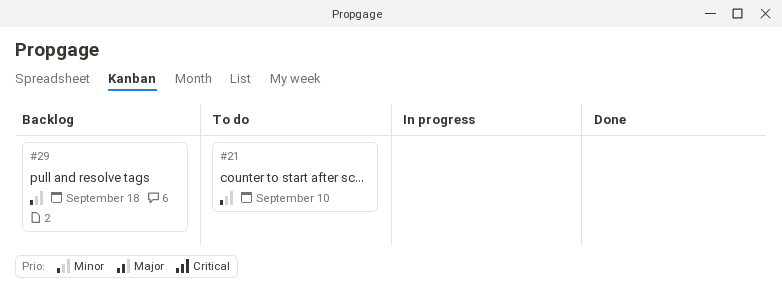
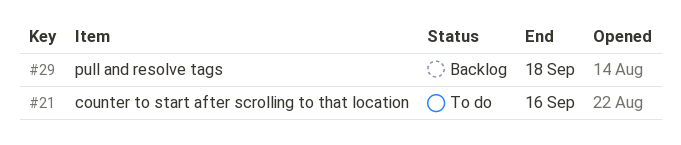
#21, due: Sep 10 -> Sep 16

